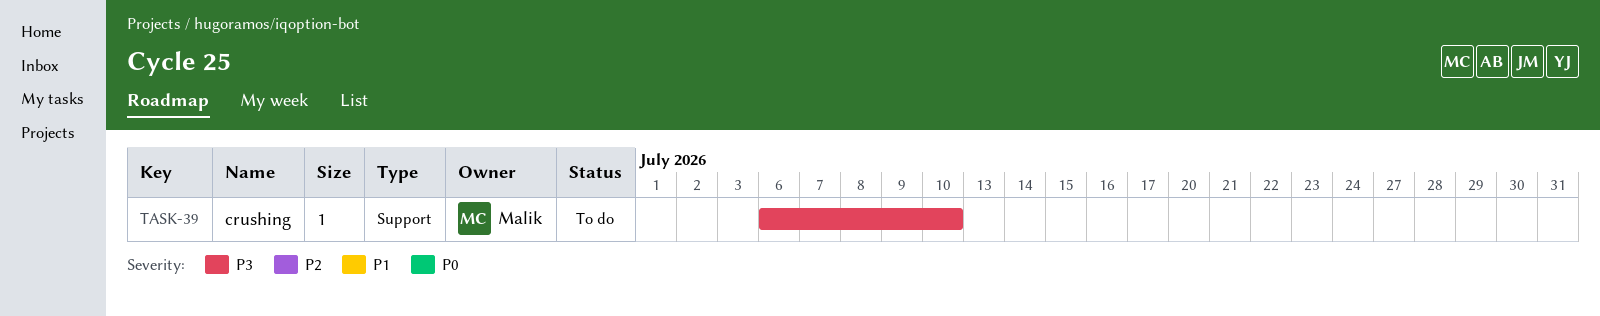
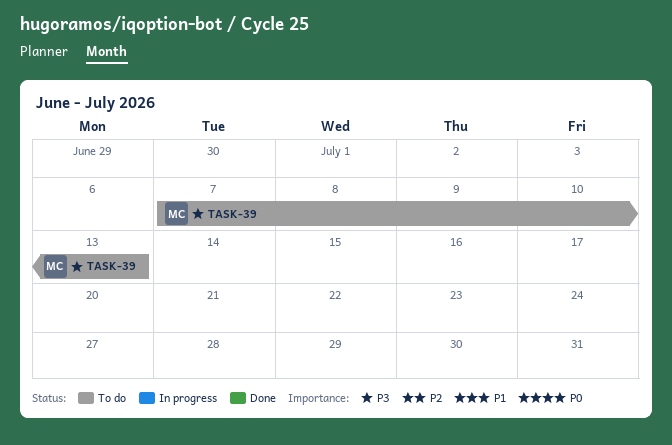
TASK-39, start: Jul 6 -> Jul 7
TASK-39, due: Jul 10 -> Jul 13

